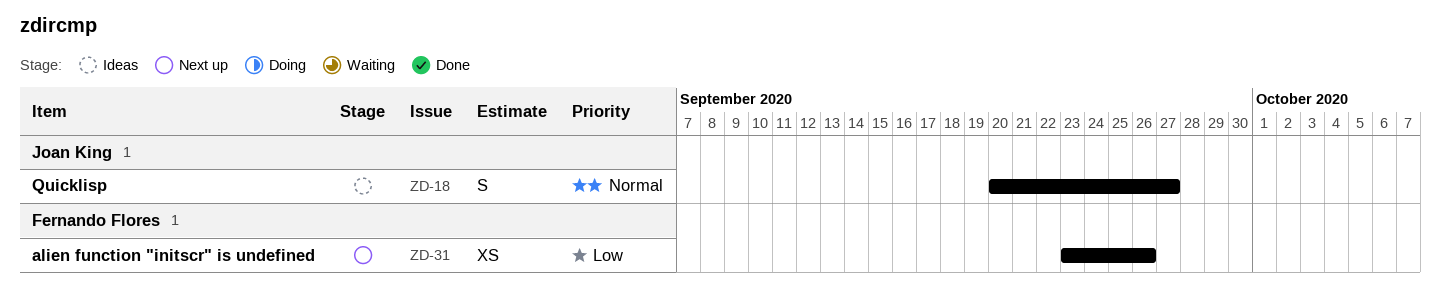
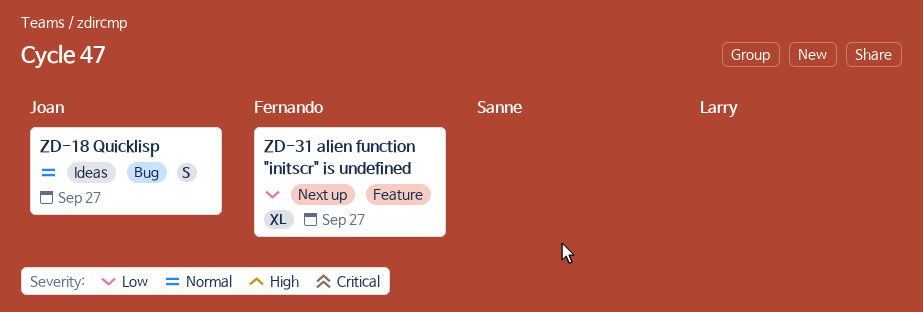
ZD-31, estimate: XS -> XL
ZD-31, due: Sep 26 -> Sep 27

